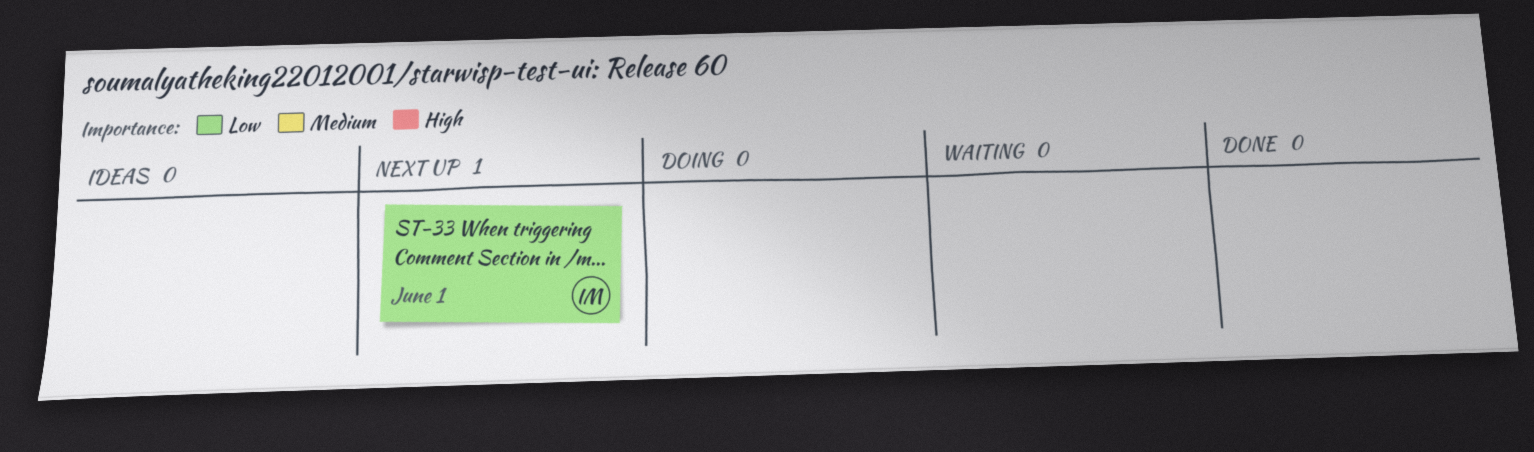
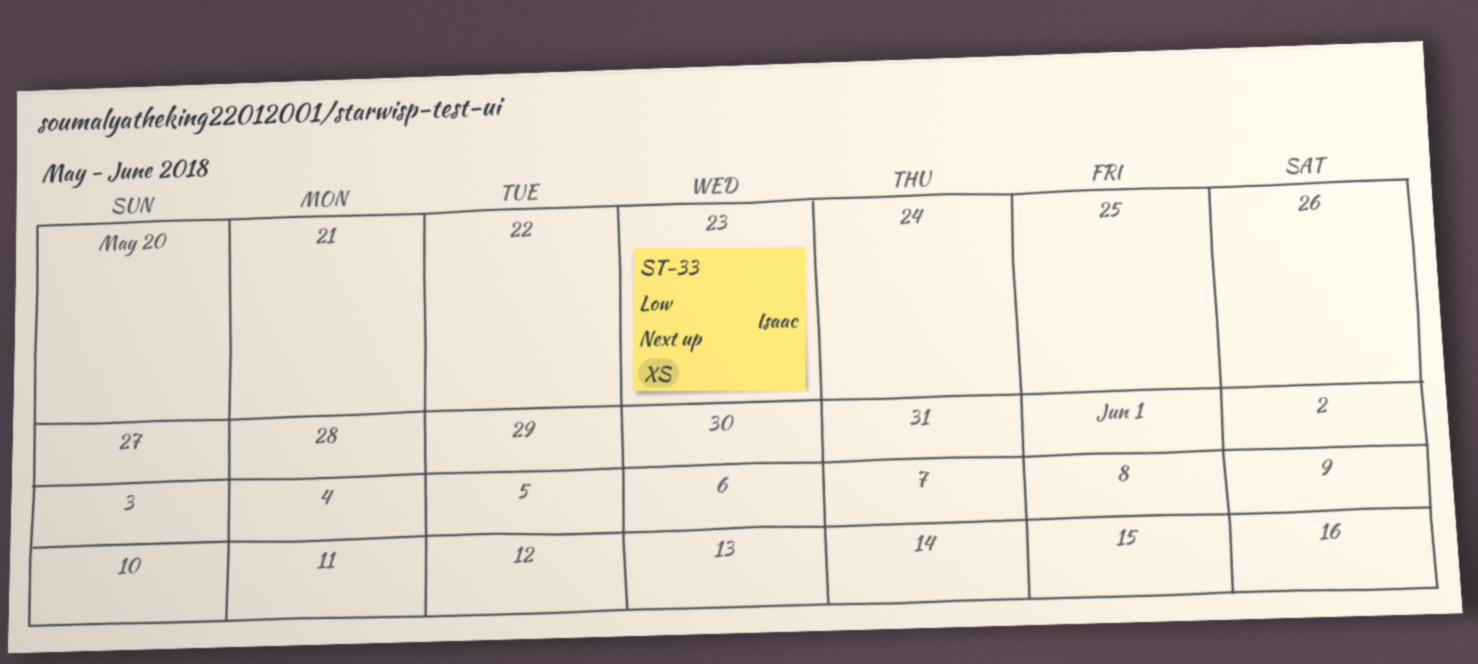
ST-33, due: Jun 1 -> May 23

